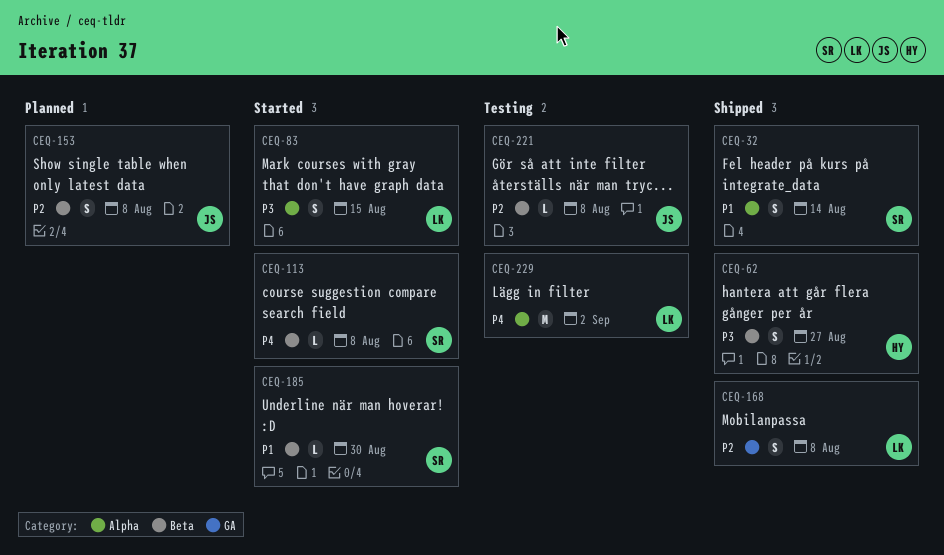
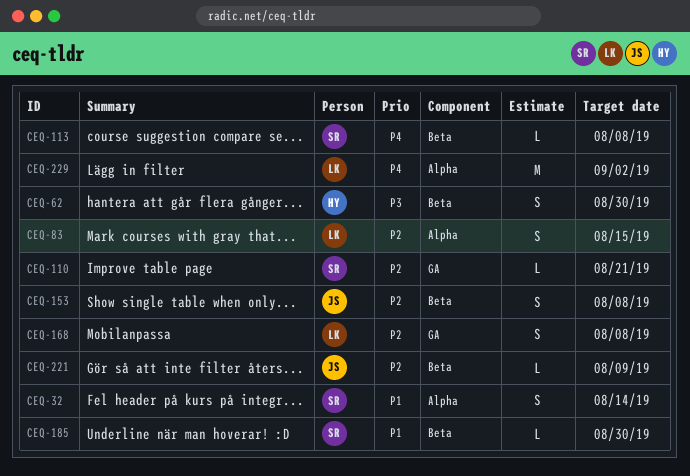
CEQ-62, due: Aug 27 -> Aug 30
CEQ-83, priority: P3 -> P2
CEQ-110: none -> present
CEQ-221, due: Aug 8 -> Aug 9

